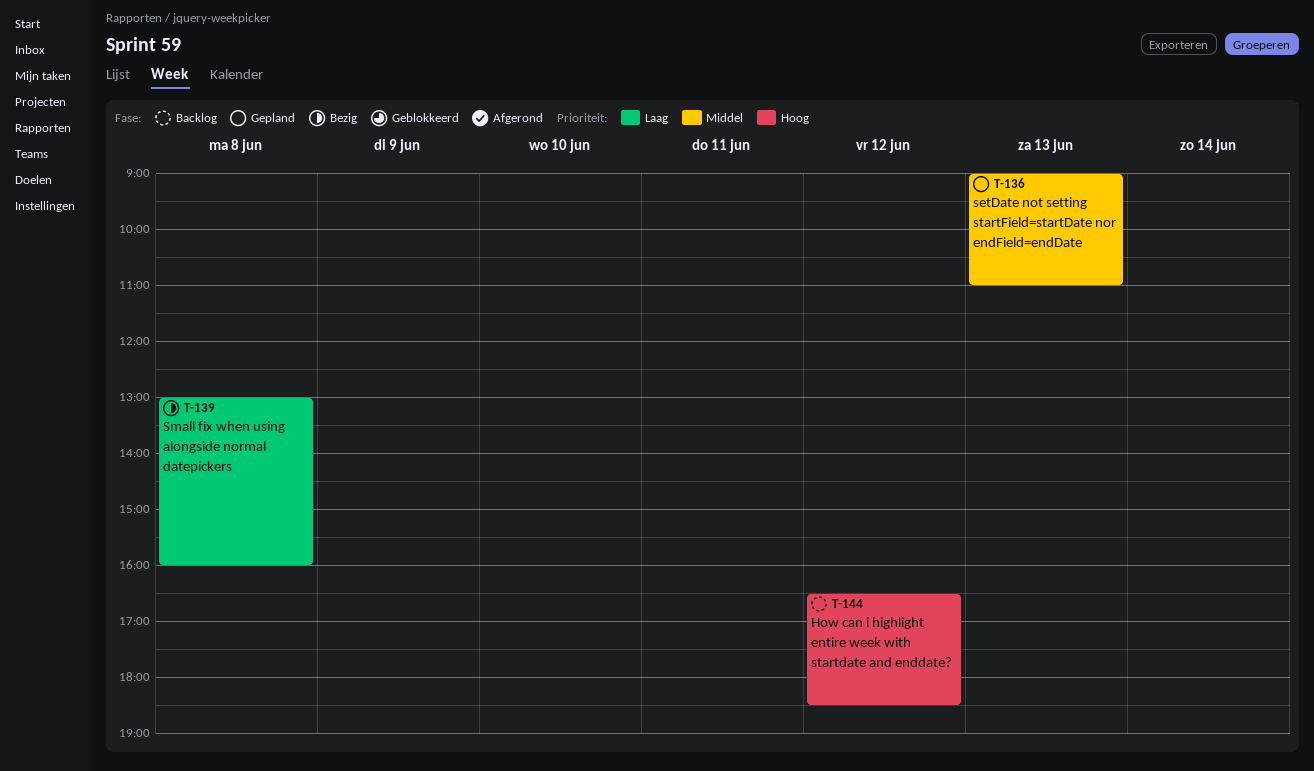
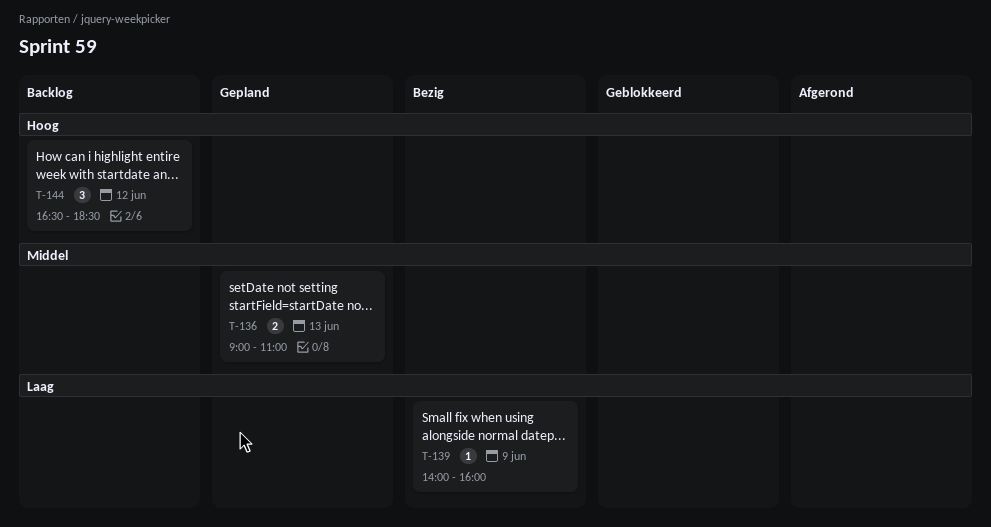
T-139, day: Jun 8 -> Jun 9
T-139, begins: 13:00 -> 14:00

